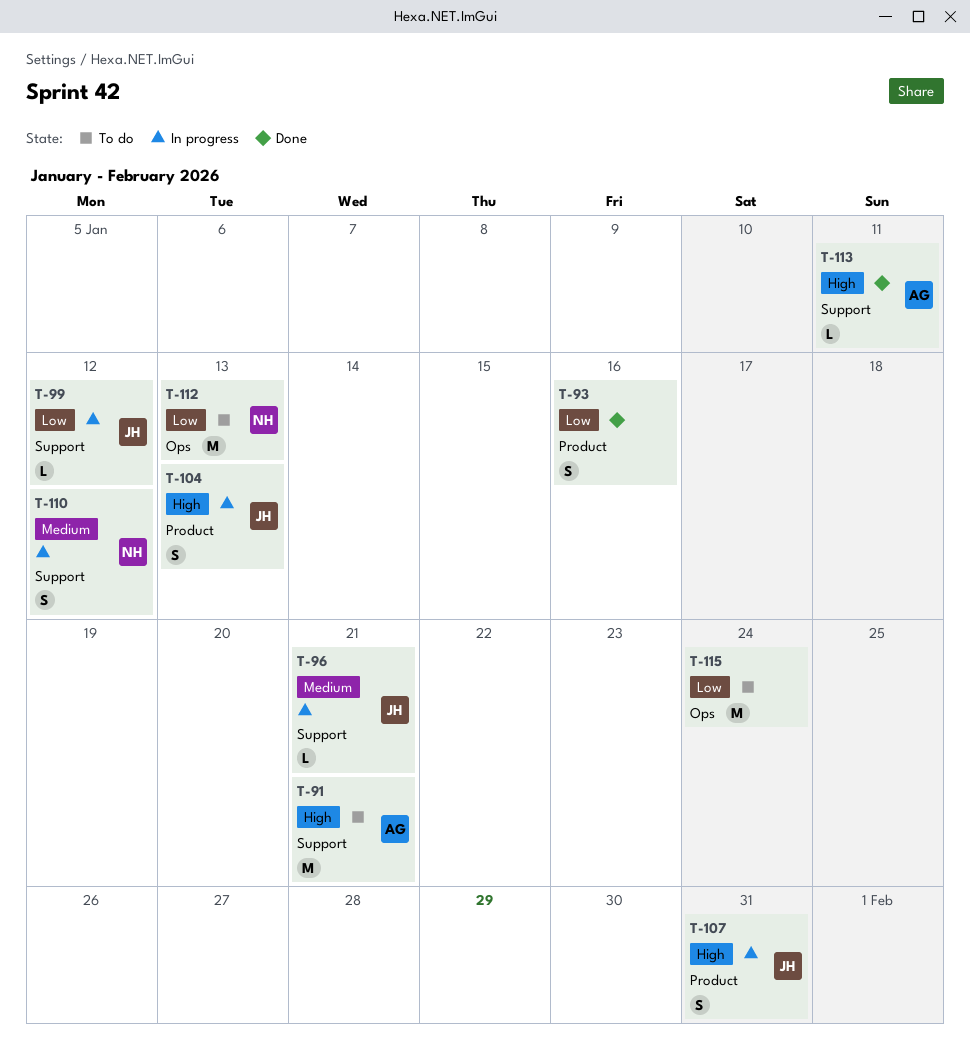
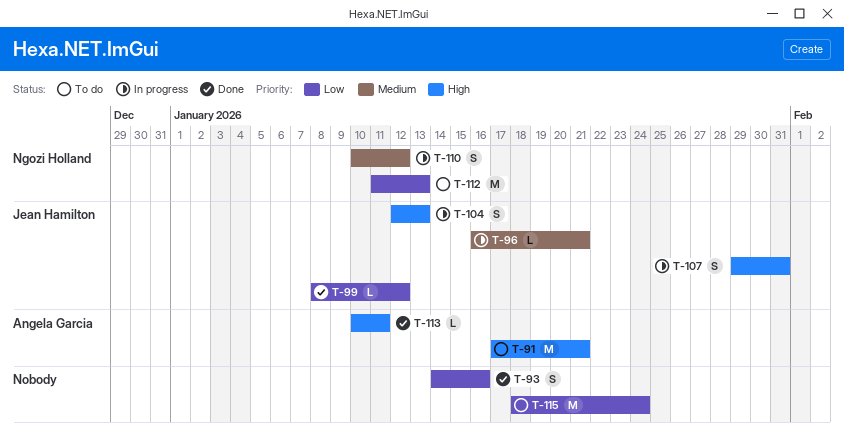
T-99, status: In progress -> Done

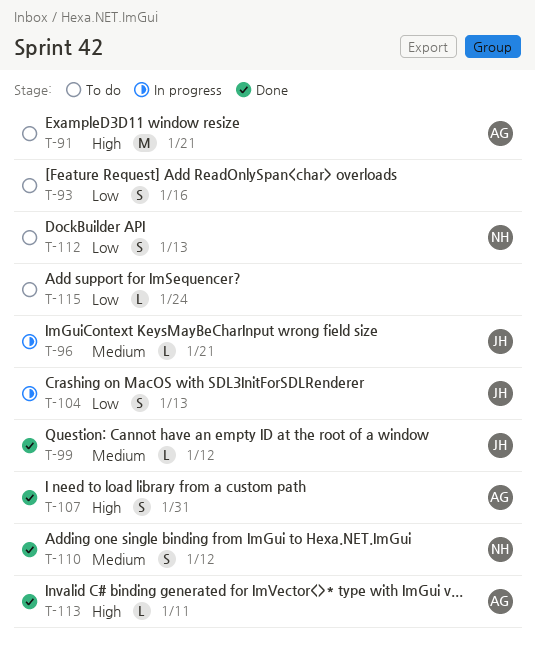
T-93, status: Done -> To do
T-99, priority: Low -> Medium
T-104, priority: High -> Low
T-107, status: In progress -> Done
T-107, owner: Jean Hamilton -> Angela Garcia
T-110, status: In progress -> Done
T-112, estimate: M -> S
T-115, estimate: M -> L

